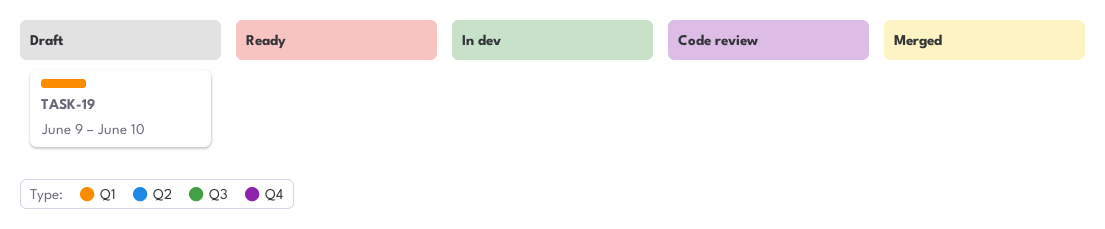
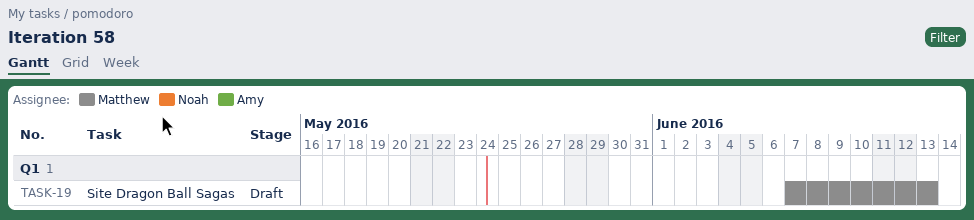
TASK-19, start: Jun 9 -> Jun 7
TASK-19, due: Jun 10 -> Jun 13

